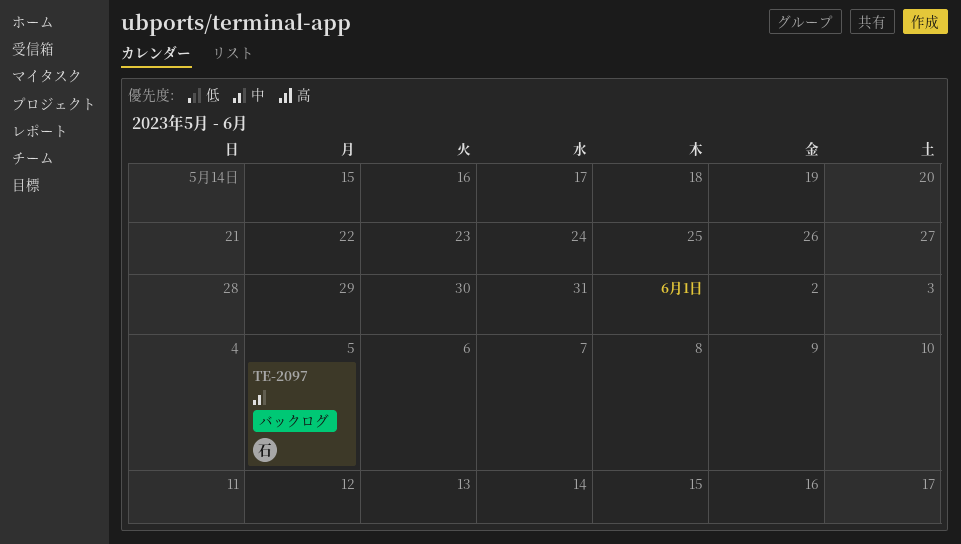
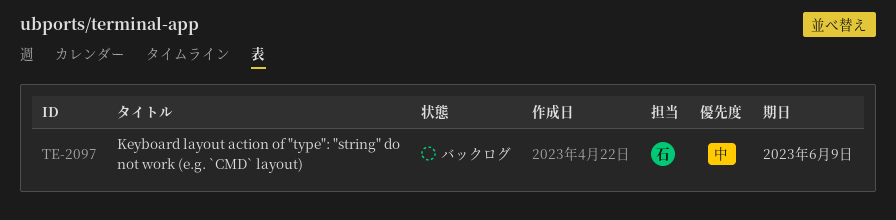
TE-2097, due: Jun 5 -> Jun 9

